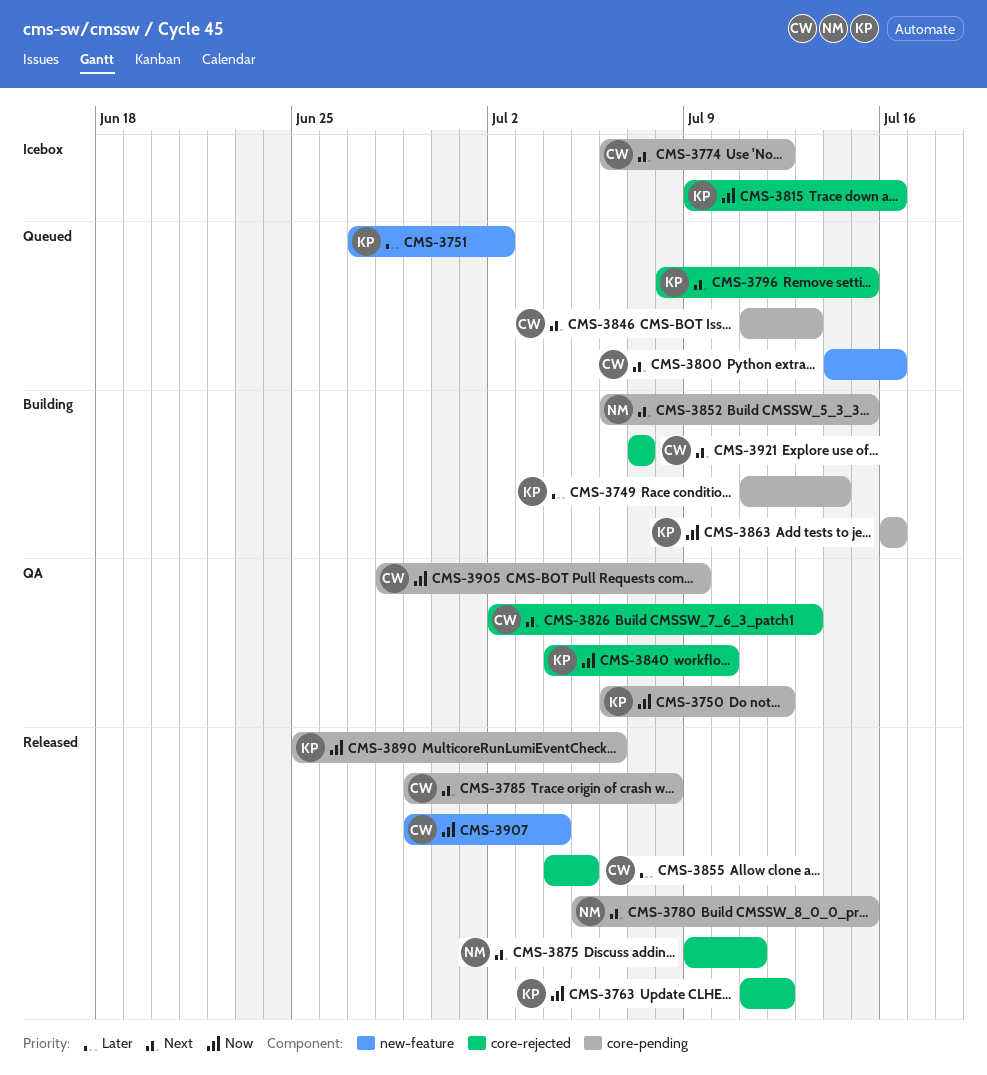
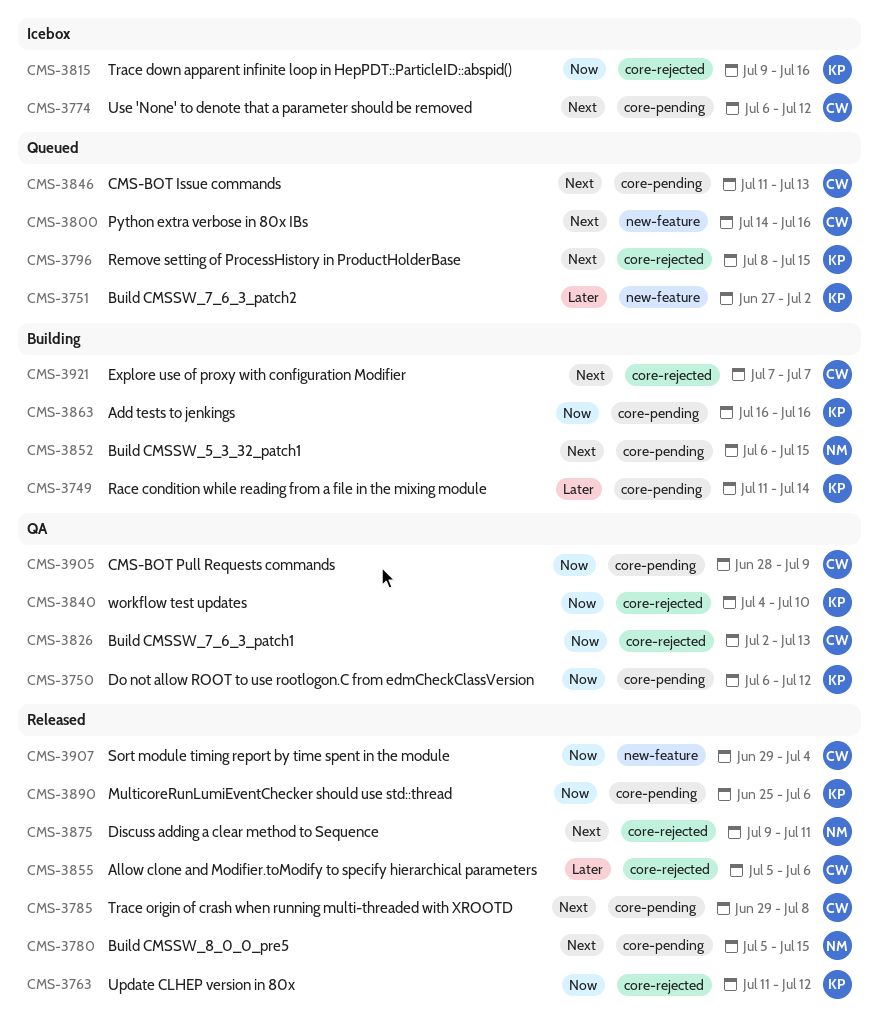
CMS-3826, priority: Next -> Now
CMS-3855, start: Jul 4 -> Jul 5
CMS-3855, due: Jul 5 -> Jul 6

